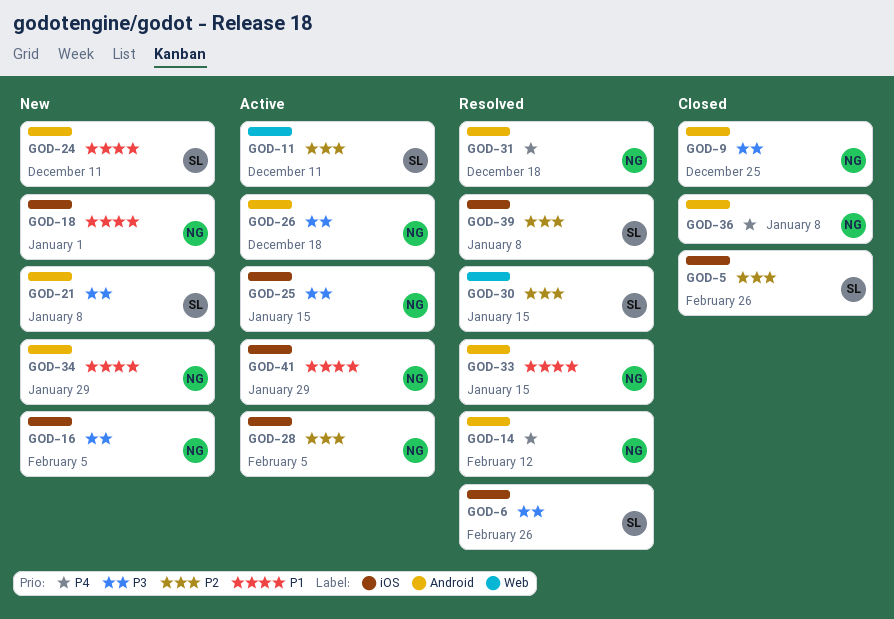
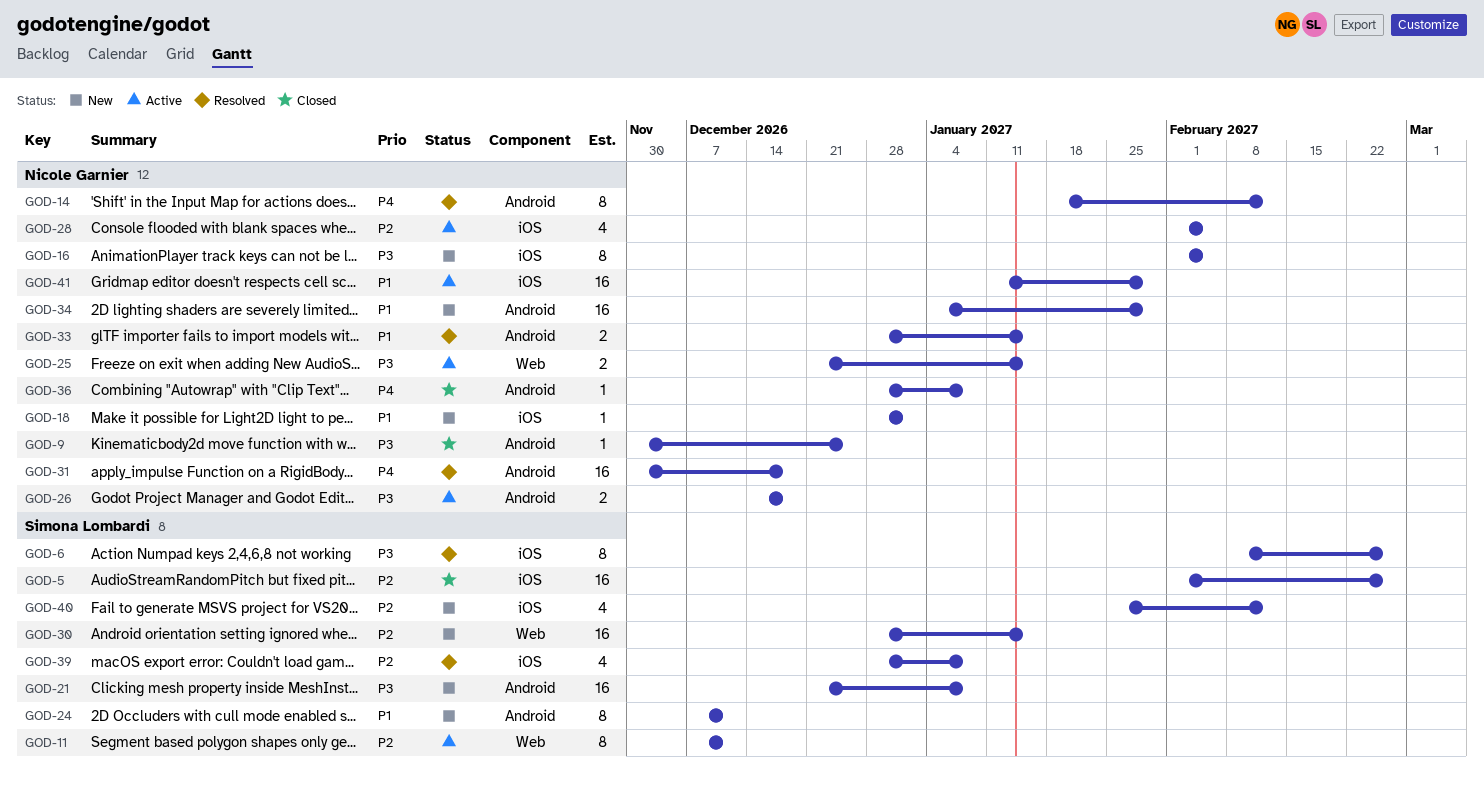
GOD-25, label: iOS -> Web
GOD-30, status: Resolved -> New
GOD-40: none -> present

